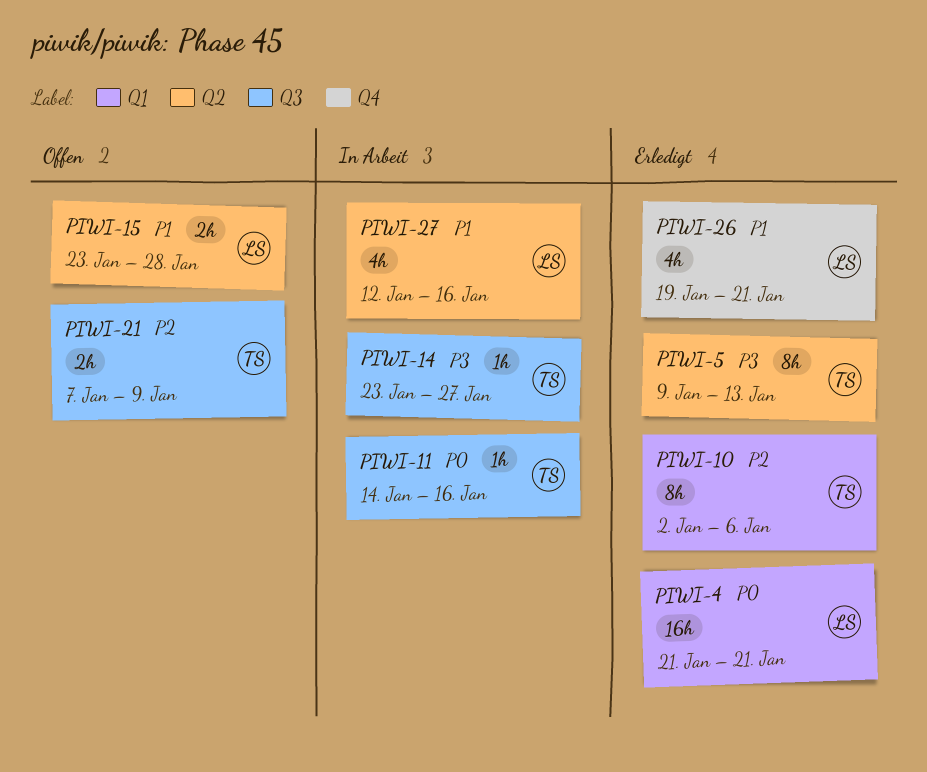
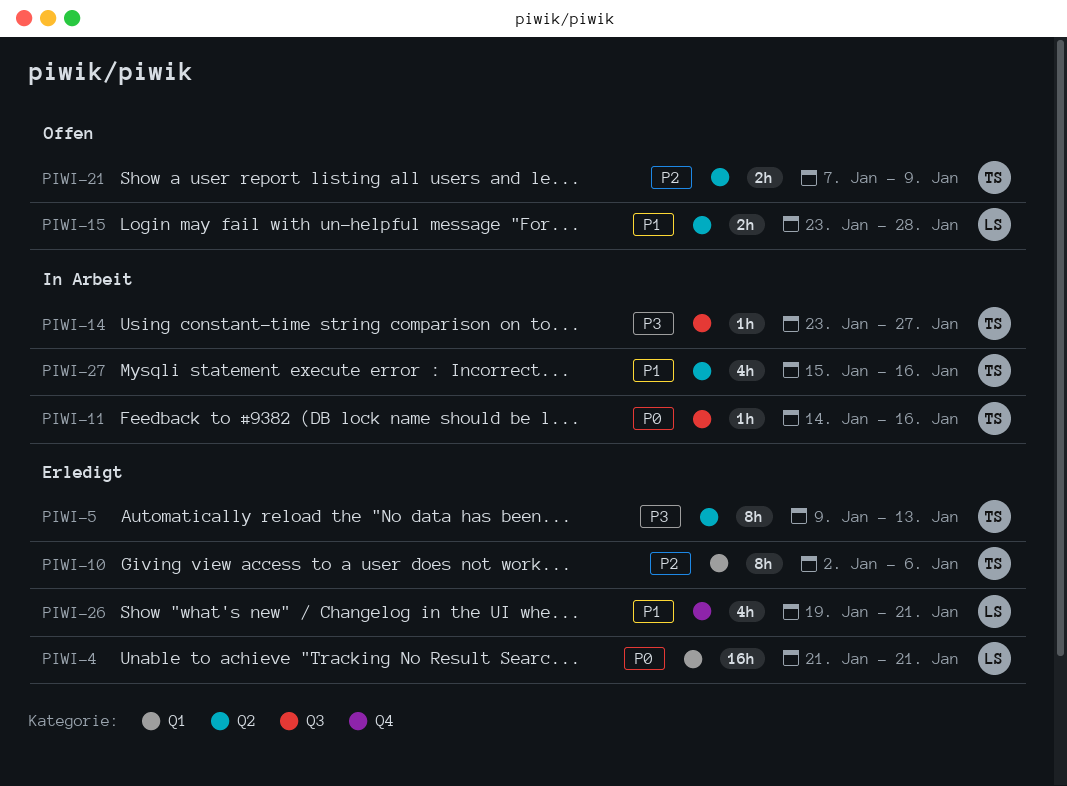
PIWI-21, label: Q3 -> Q2
PIWI-27, owner: LS -> TS
PIWI-27, start: Jan 12 -> Jan 15

